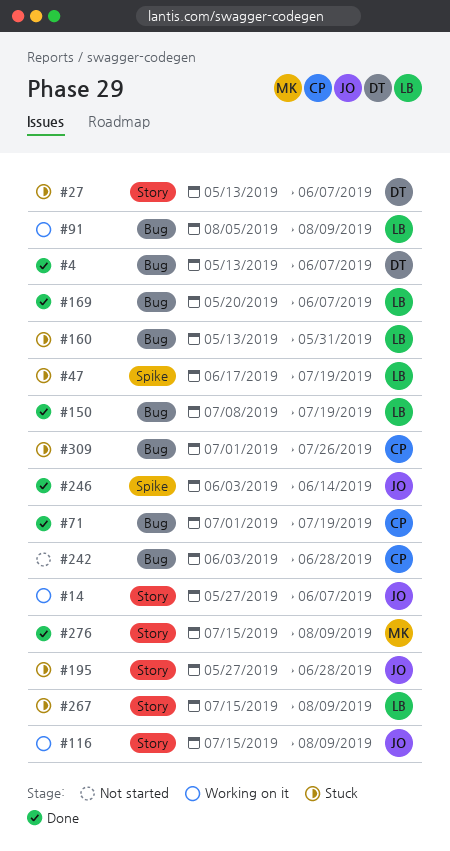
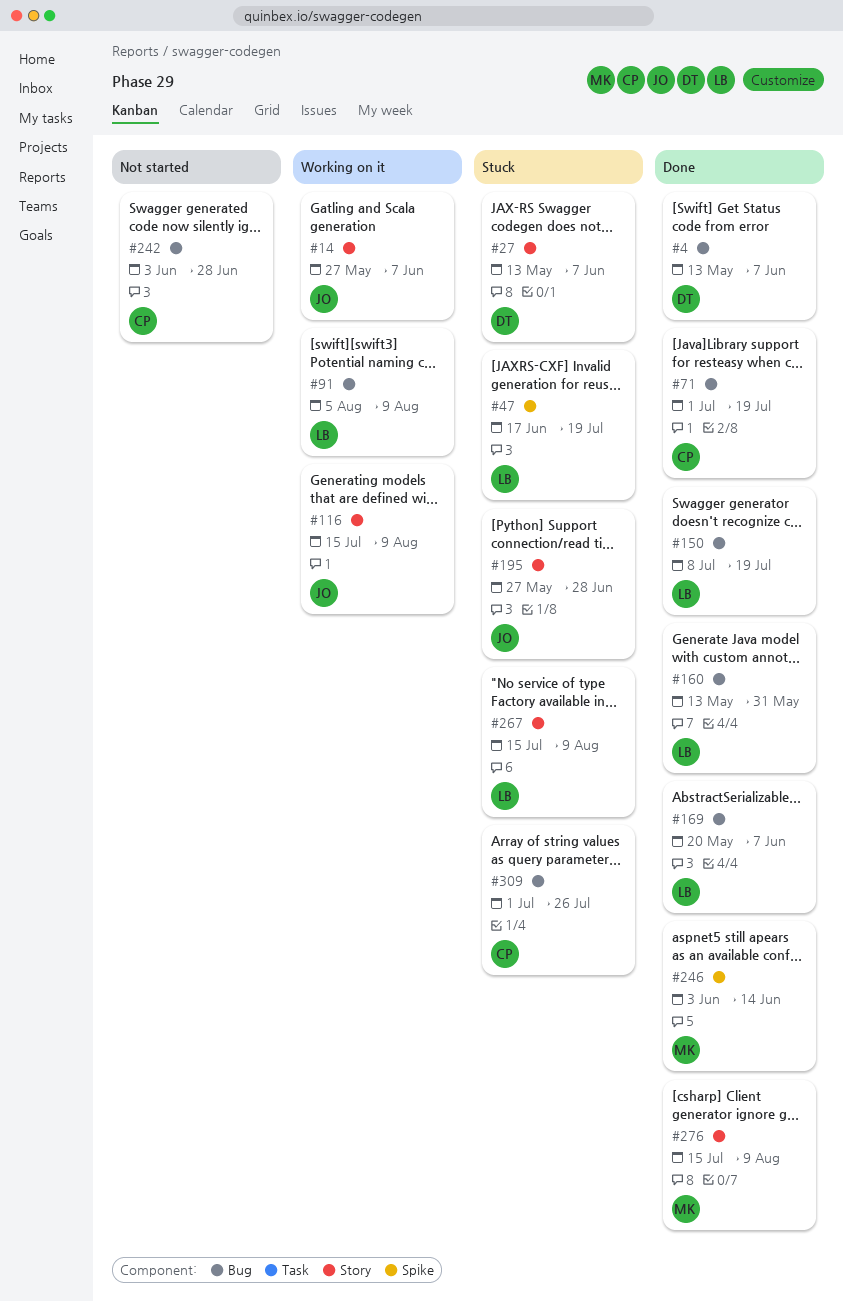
#160, status: Stuck -> Done
#246, owner: JO -> MK

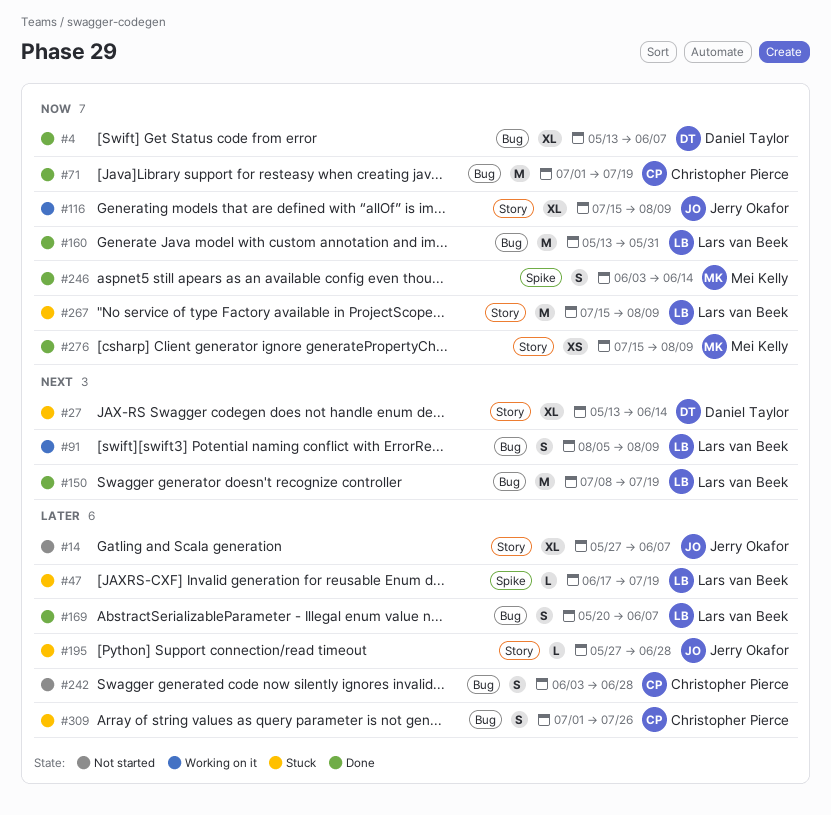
#14, status: Working on it -> Not started
#27, due: Jun 7 -> Jun 14

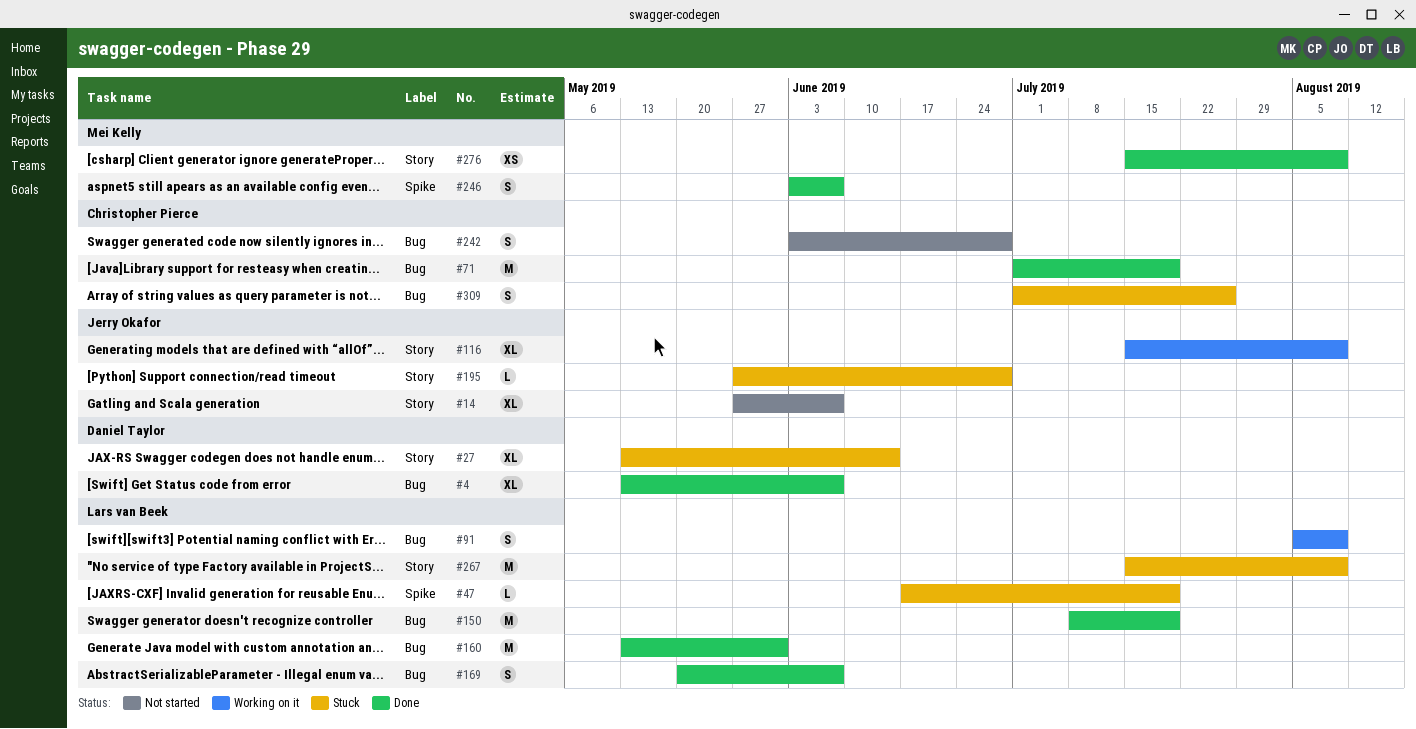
#246, due: Jun 14 -> Jun 7

